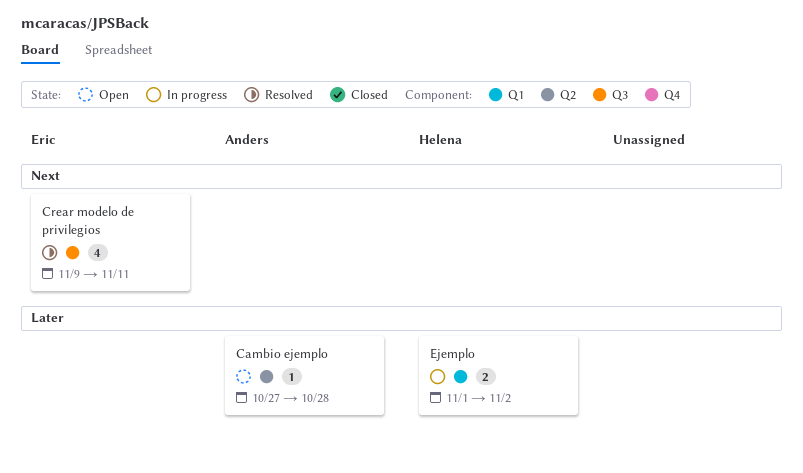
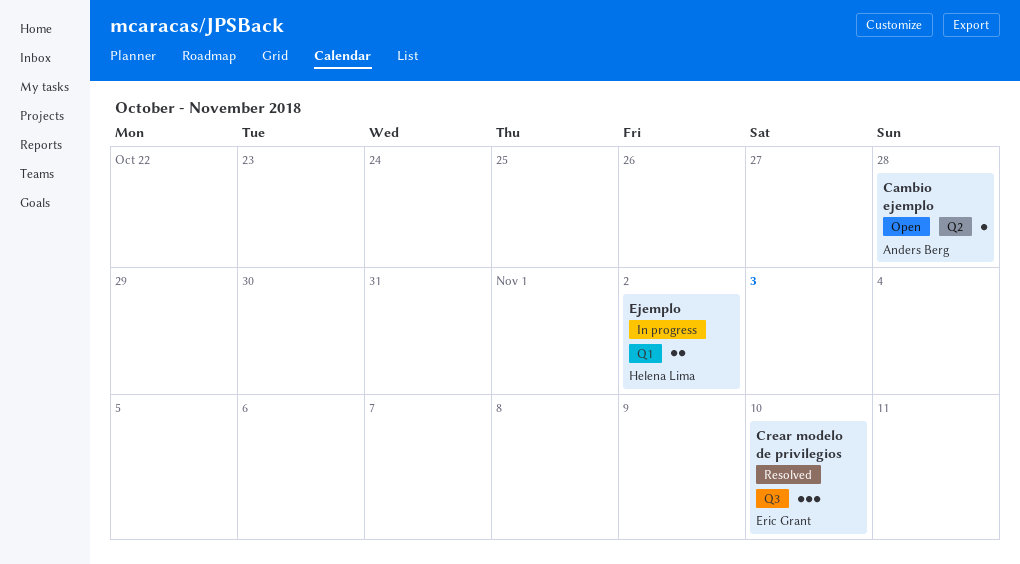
Crear modelo de privilegios, estimate: 4 -> 3
Crear modelo de privilegios, due: Nov 11 -> Nov 10

